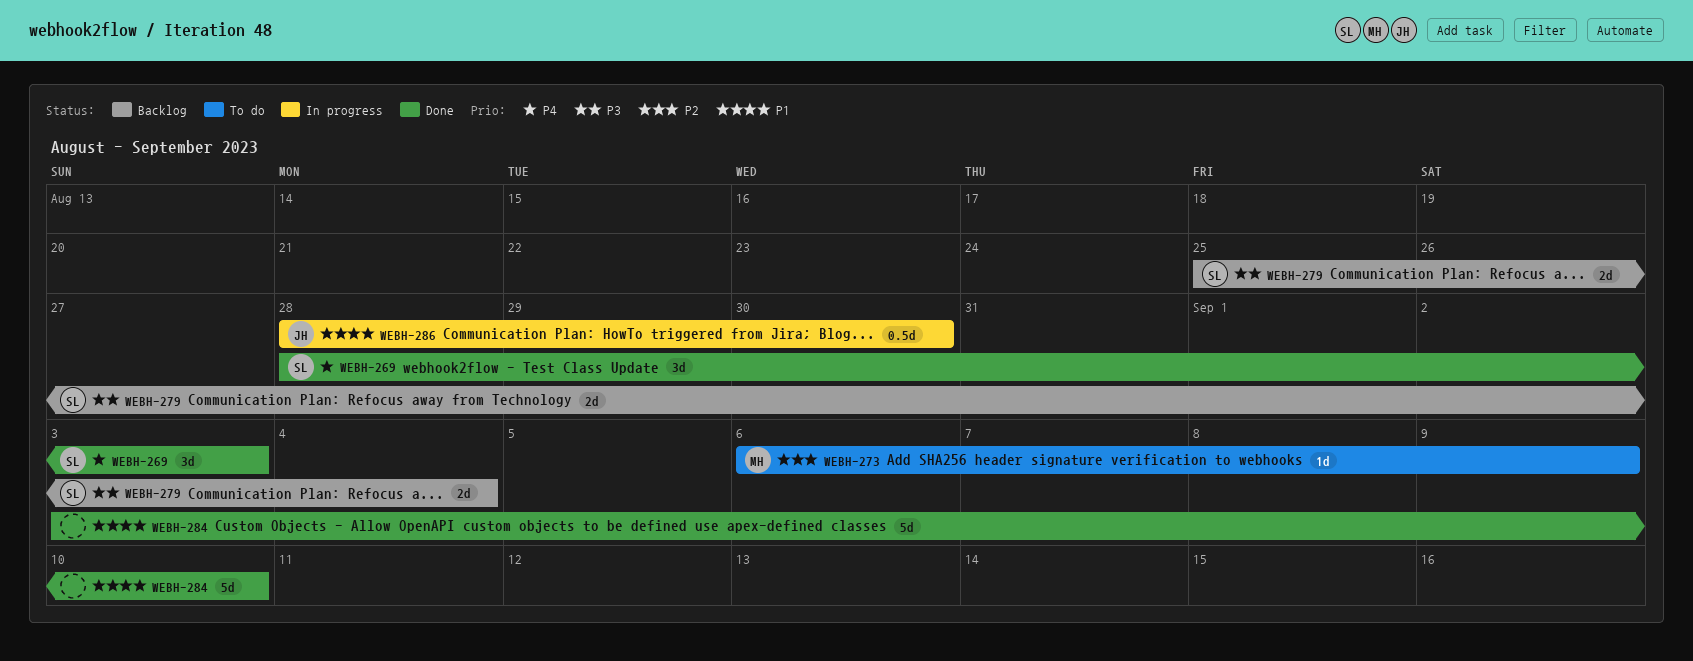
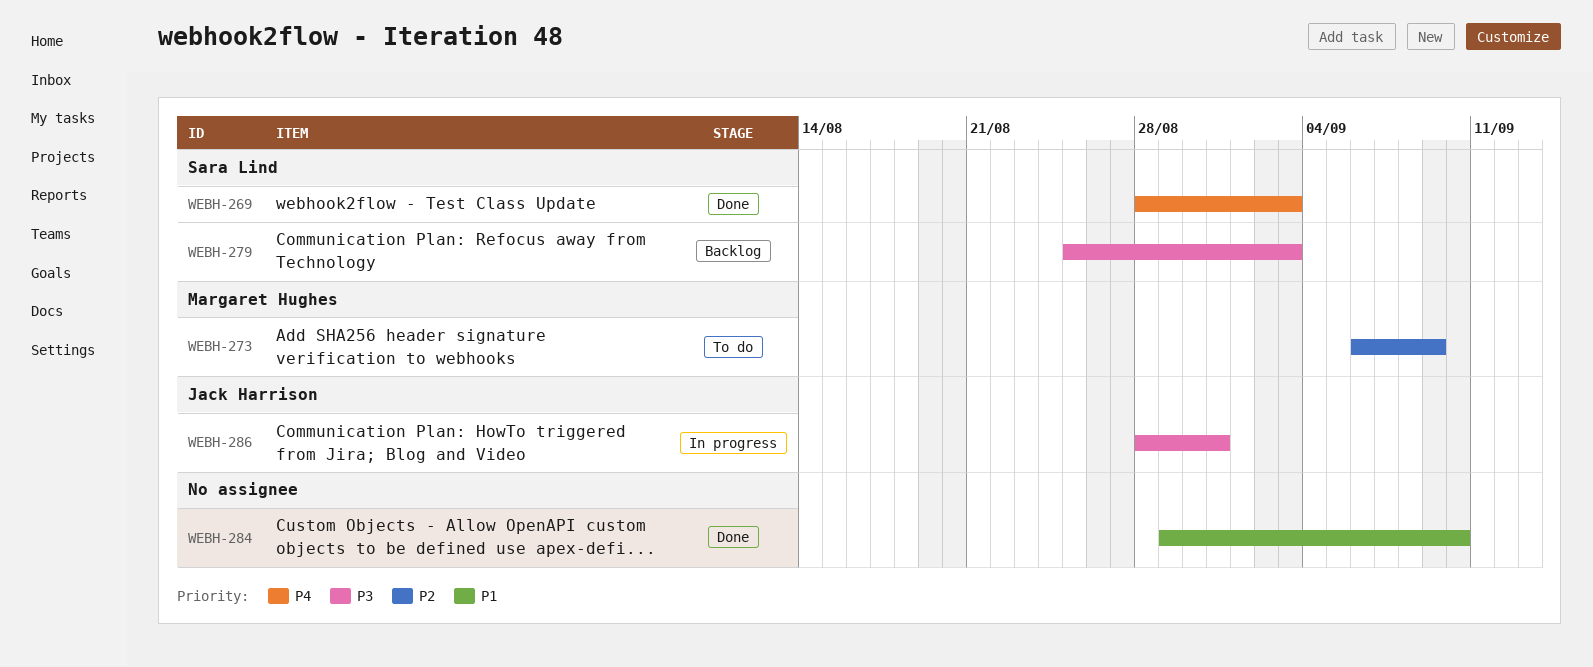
WEBH-279, due: Sep 4 -> Sep 3
WEBH-284, start: Sep 3 -> Aug 29
WEBH-286, priority: P1 -> P3
WEBH-286, due: Aug 30 -> Aug 31

